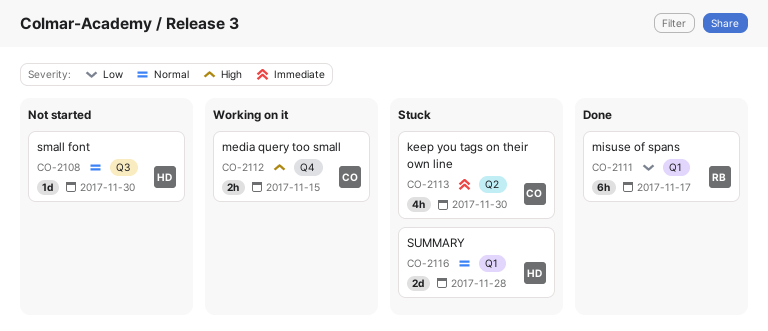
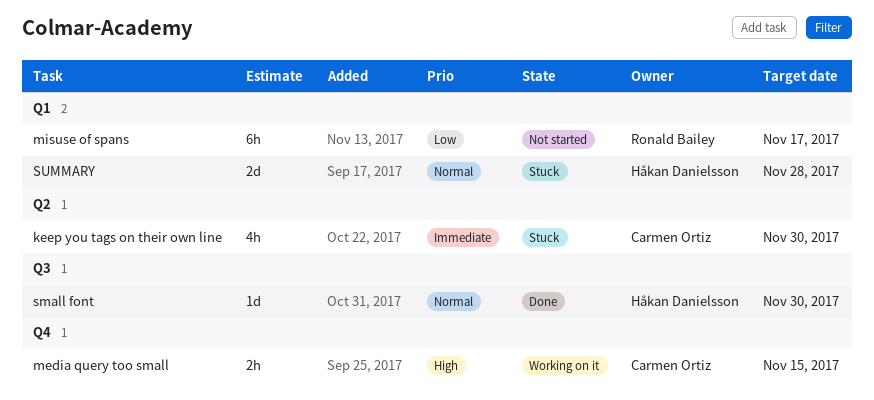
misuse of spans, status: Done -> Not started
small font, status: Not started -> Done

